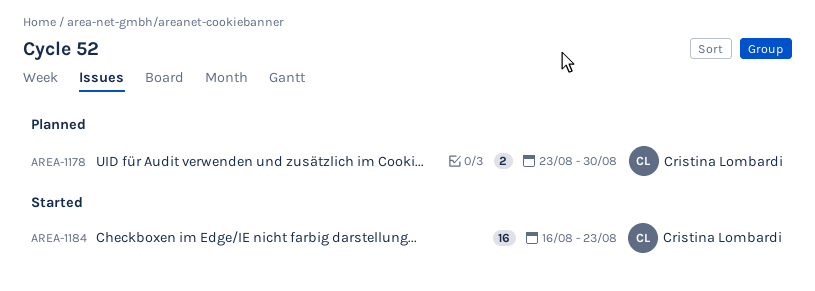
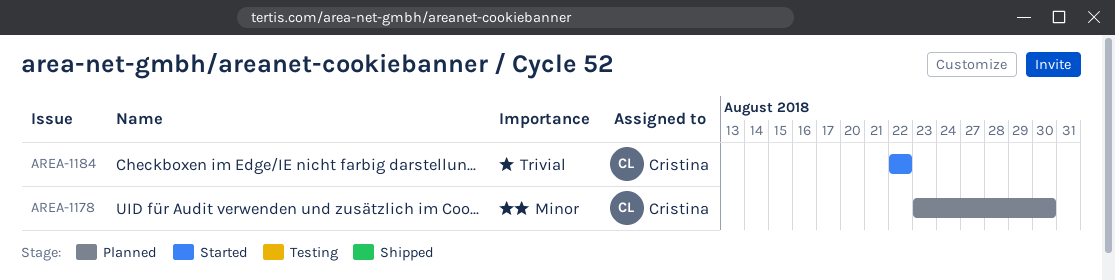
AREA-1184, start: Aug 16 -> Aug 22
AREA-1184, due: Aug 23 -> Aug 22

